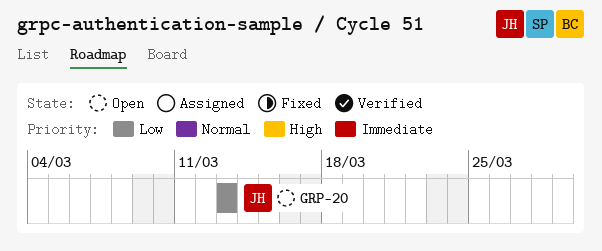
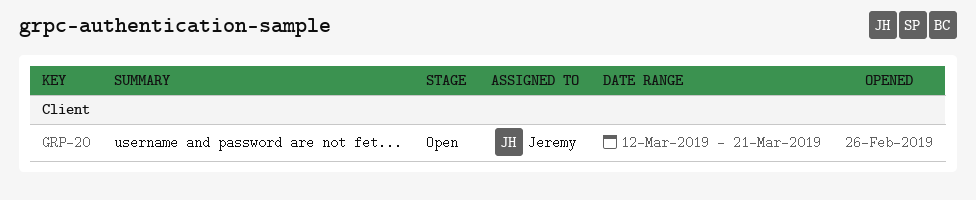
GRP-20, start: Mar 13 -> Mar 12
GRP-20, due: Mar 13 -> Mar 21

